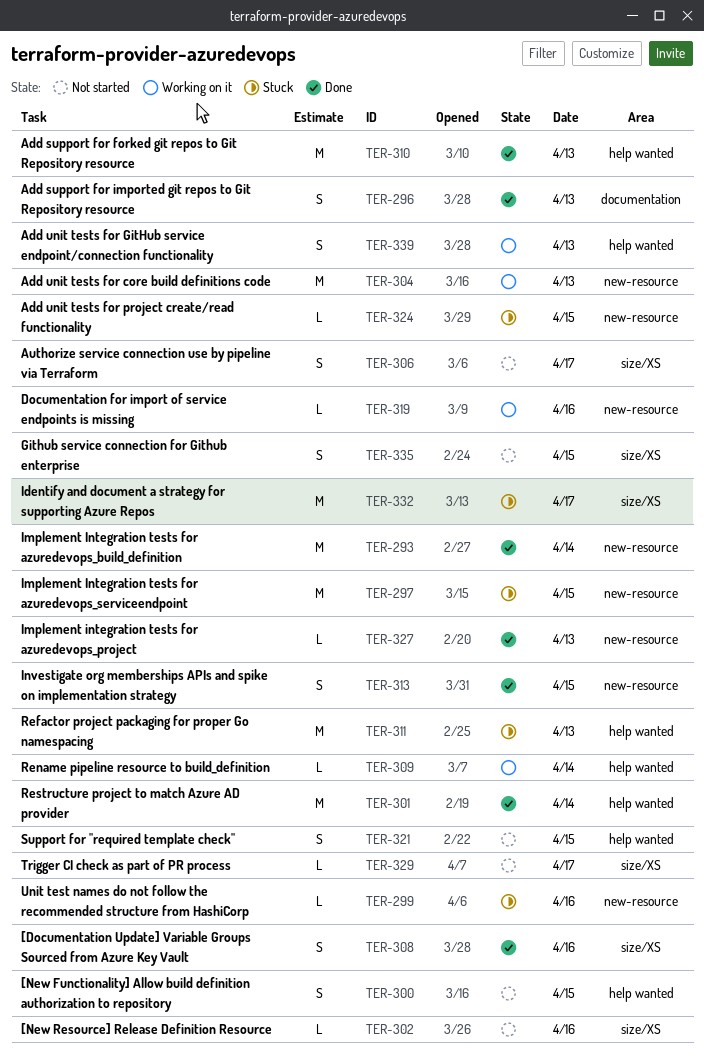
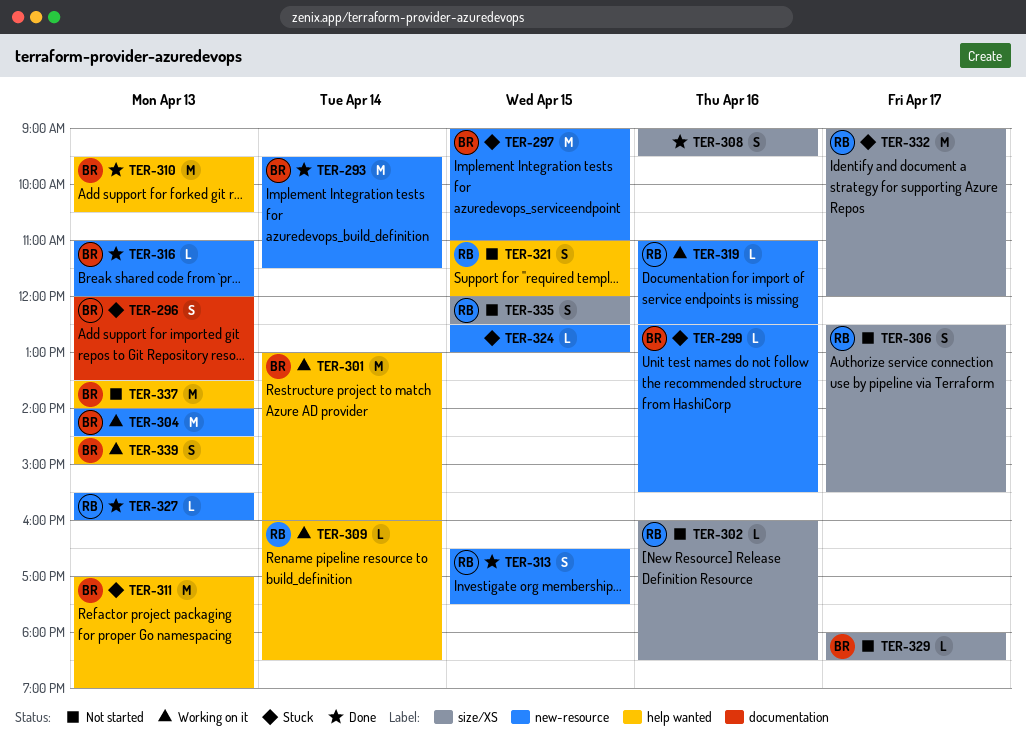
TER-296, status: Done -> Stuck
TER-300: present -> none
TER-301, status: Done -> Working on it
TER-316: none -> present
TER-337: none -> present

